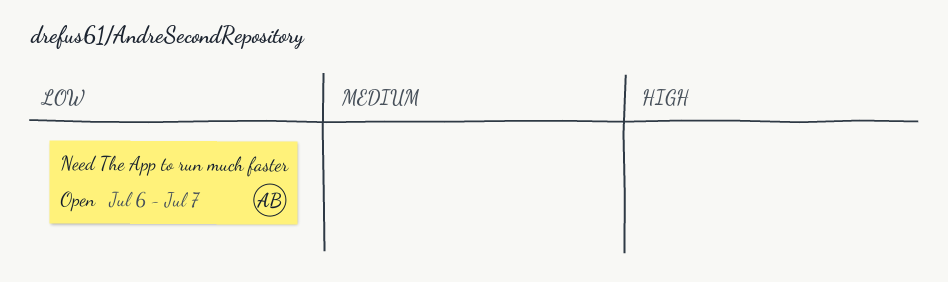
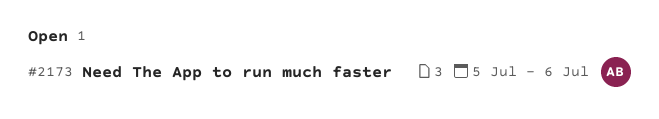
Need The App to run much faster, start: Jul 6 -> Jul 5
Need The App to run much faster, due: Jul 7 -> Jul 6

